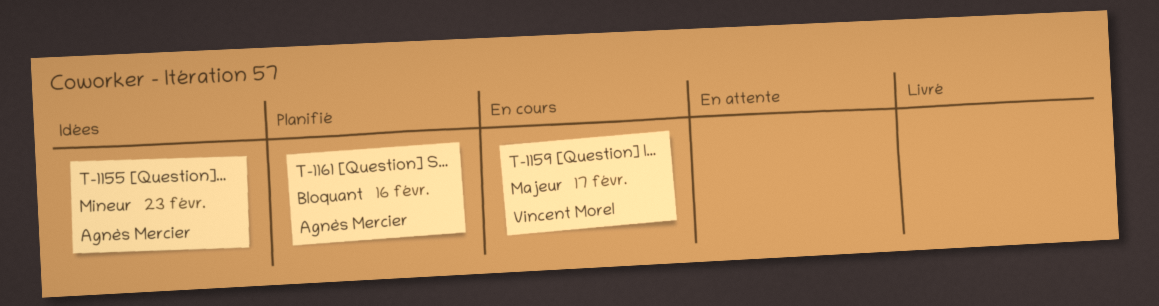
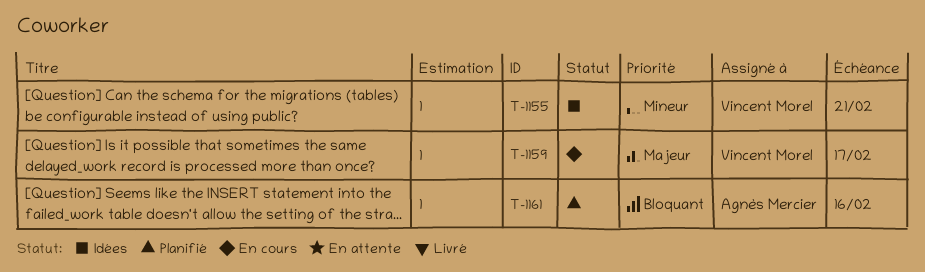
T-1155, owner: Agnès Mercier -> Vincent Morel
T-1155, due: Feb 23 -> Feb 21

